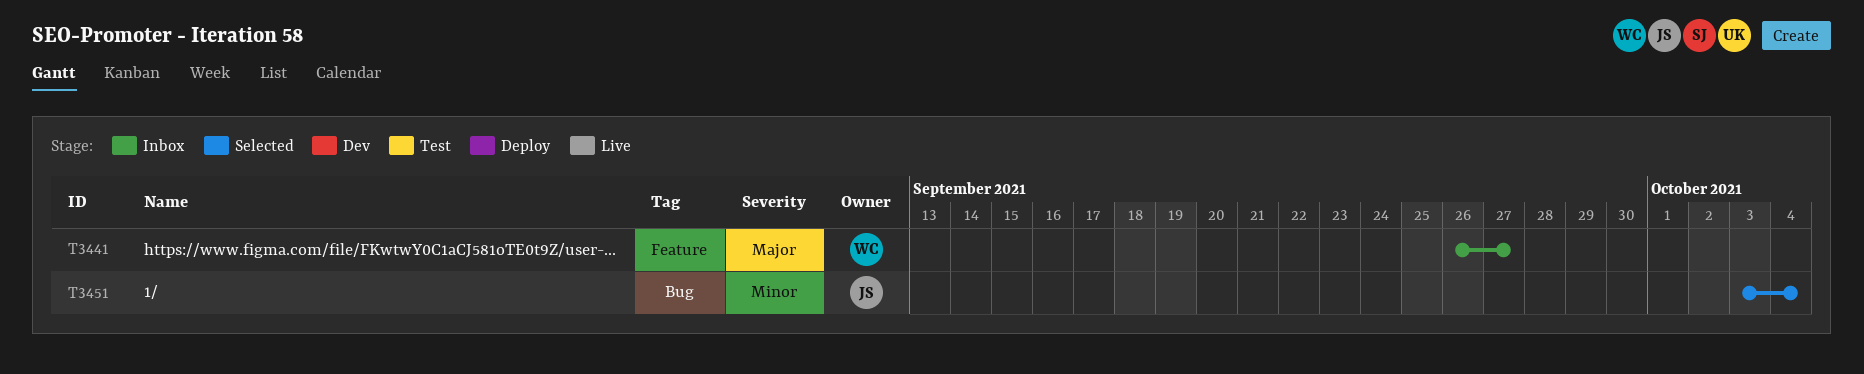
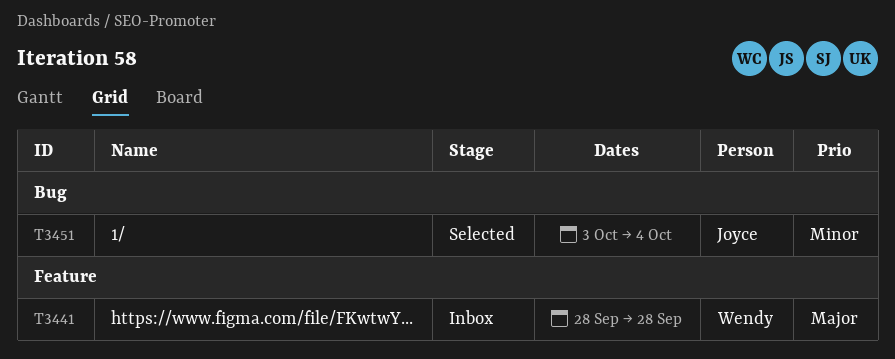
T3441, start: Sep 26 -> Sep 28
T3441, due: Sep 27 -> Sep 28

